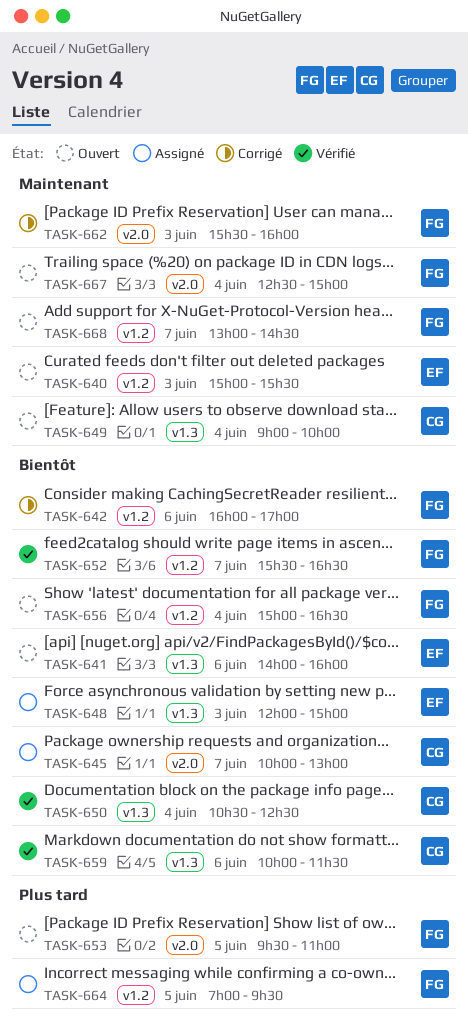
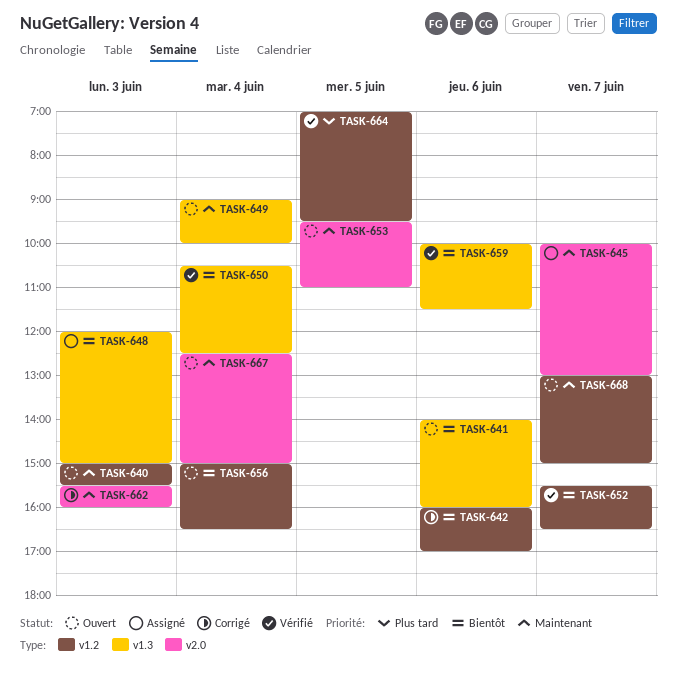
TASK-645, priority: Bientôt -> Maintenant
TASK-653, priority: Plus tard -> Maintenant
TASK-664, status: Assigné -> Vérifié
TASK-668, ends: 14:30 -> 15:00

